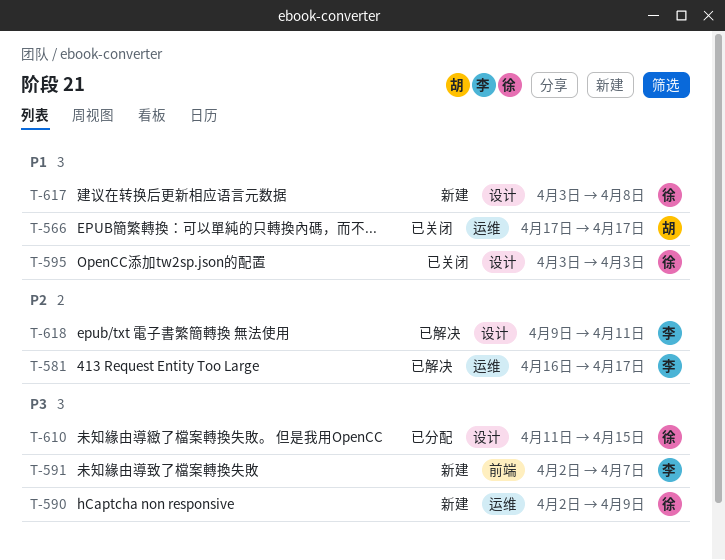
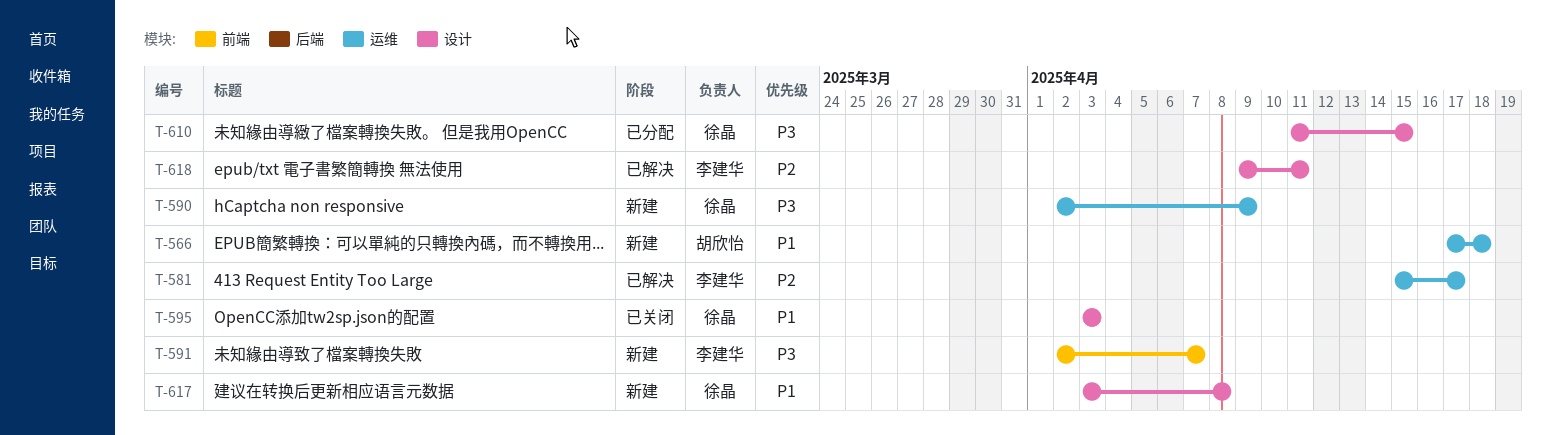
T-566, status: 已关闭 -> 新建
T-566, due: Apr 17 -> Apr 18
T-581, start: Apr 16 -> Apr 15

